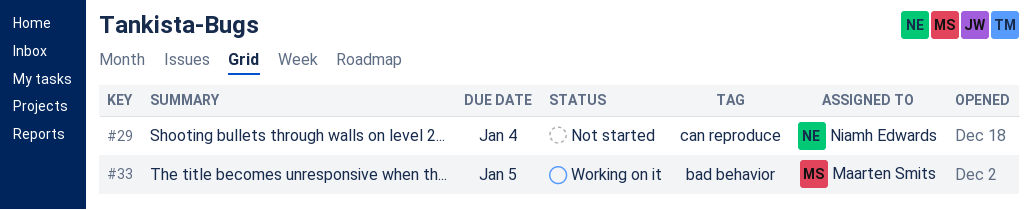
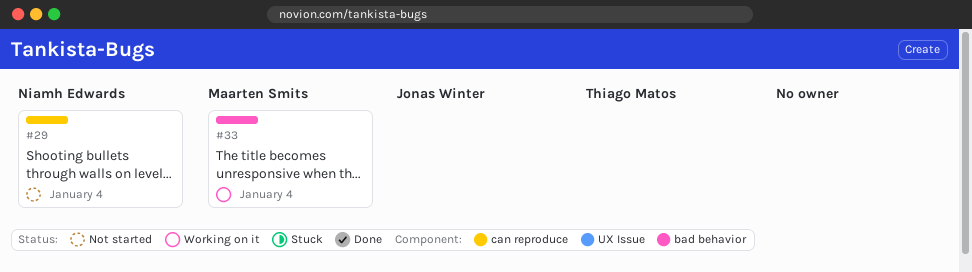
#33, due: Jan 5 -> Jan 4

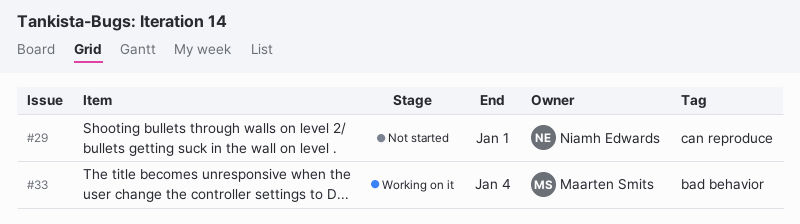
#29, due: Jan 4 -> Jan 1

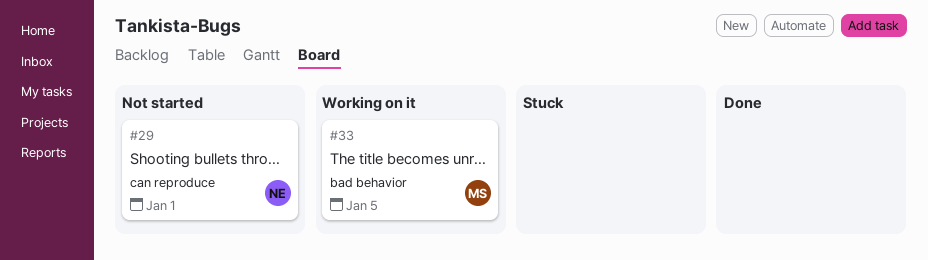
#33, due: Jan 4 -> Jan 5

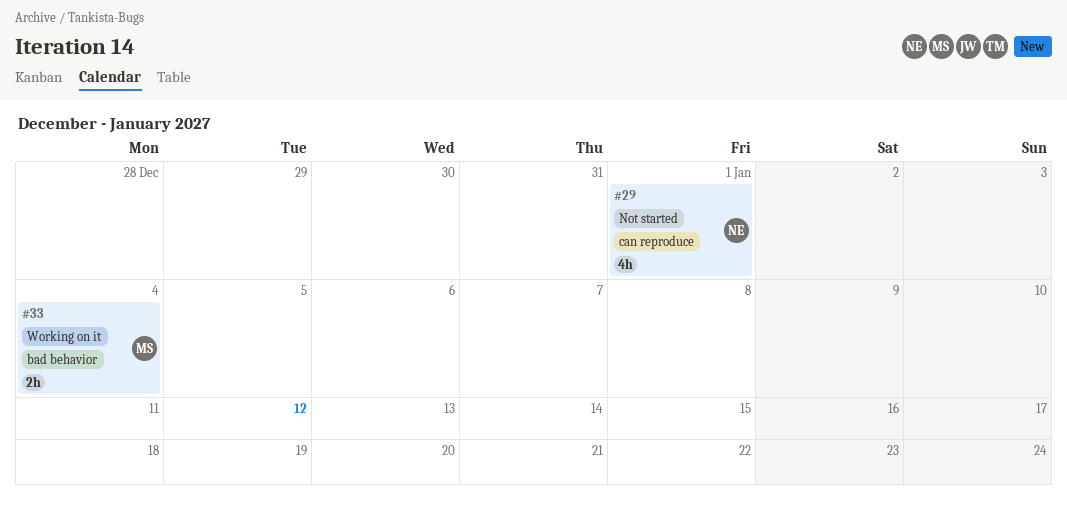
#33, due: Jan 5 -> Jan 4

